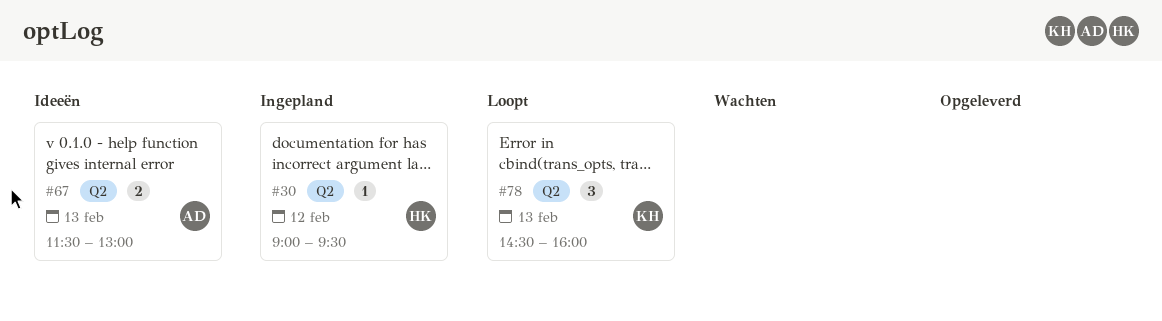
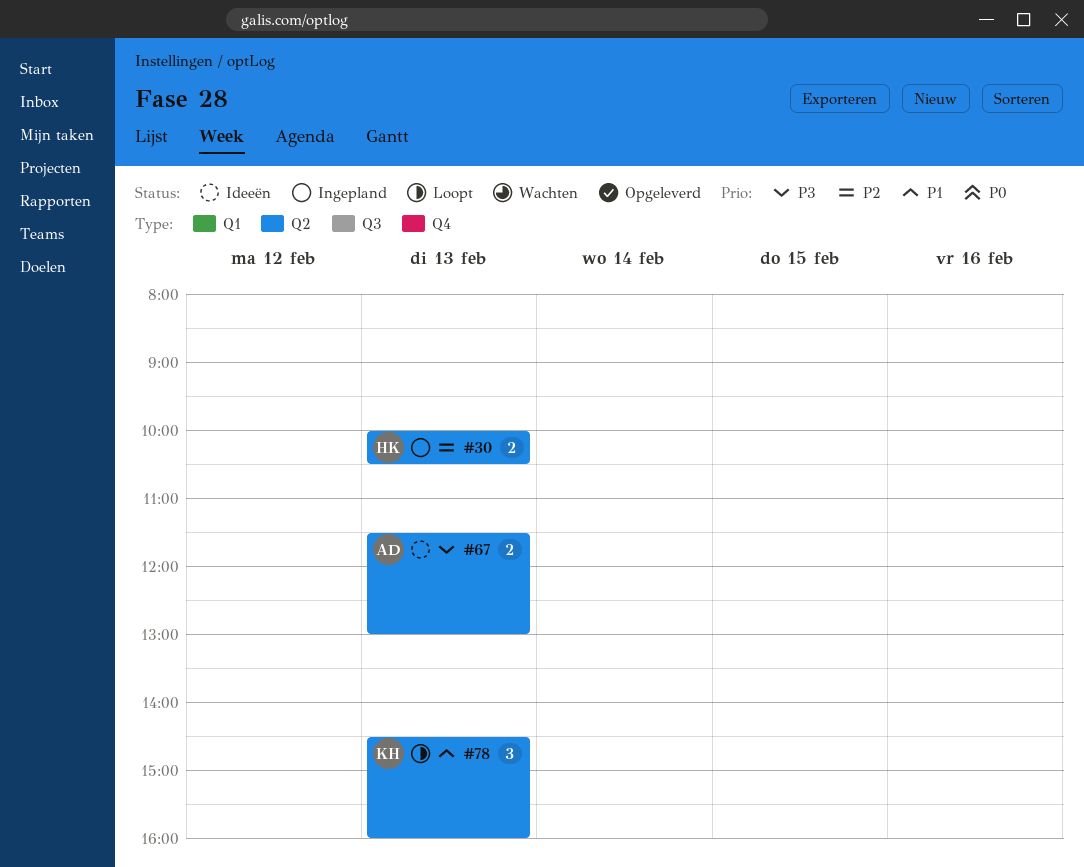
#30, estimate: 1 -> 2
#30, day: Feb 12 -> Feb 13
#30, begins: 09:00 -> 10:00
#30, ends: 09:30 -> 10:30

